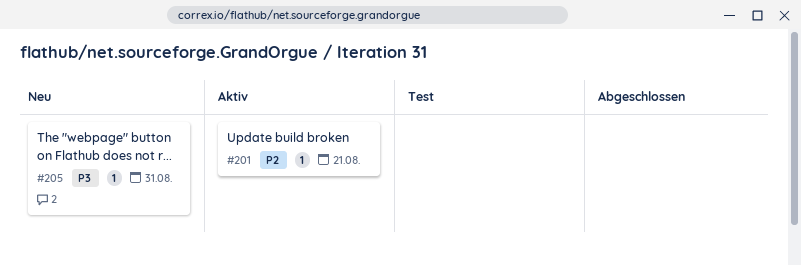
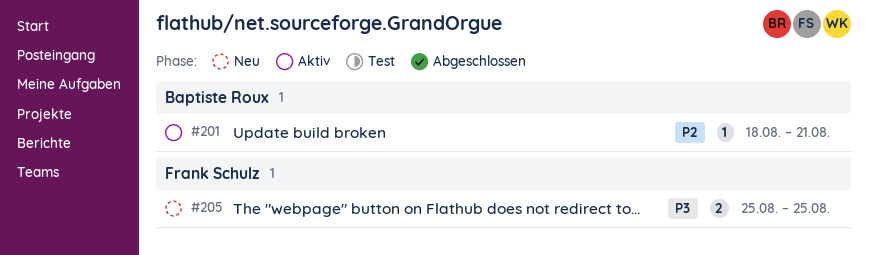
#205, estimate: 1 -> 2
#205, due: Aug 31 -> Aug 25

